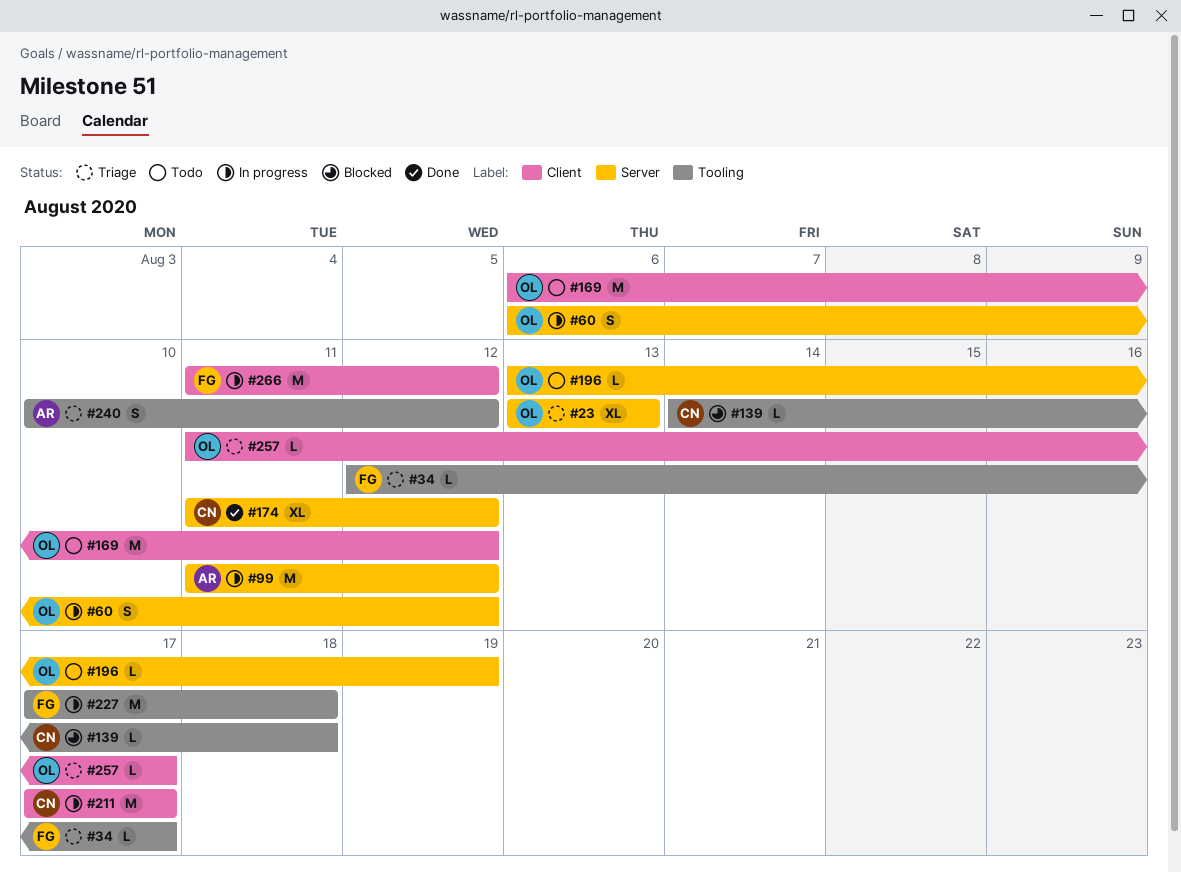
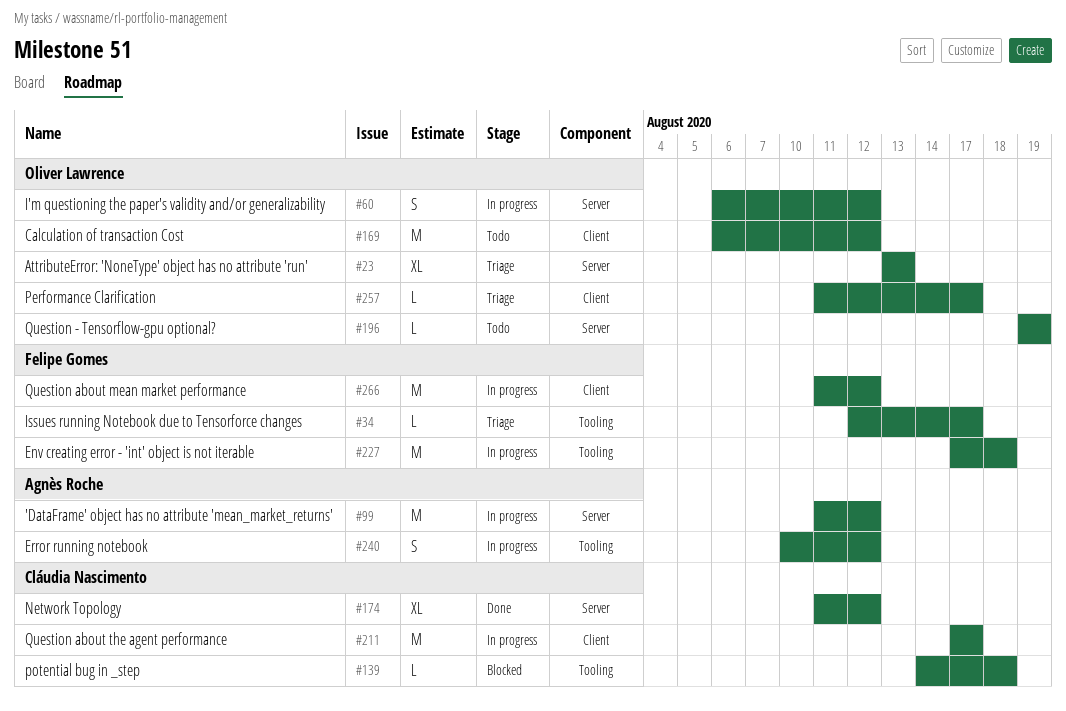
#196, start: Aug 13 -> Aug 19
#240, status: Triage -> In progress

